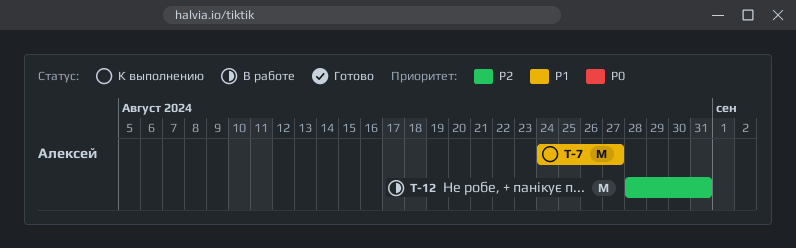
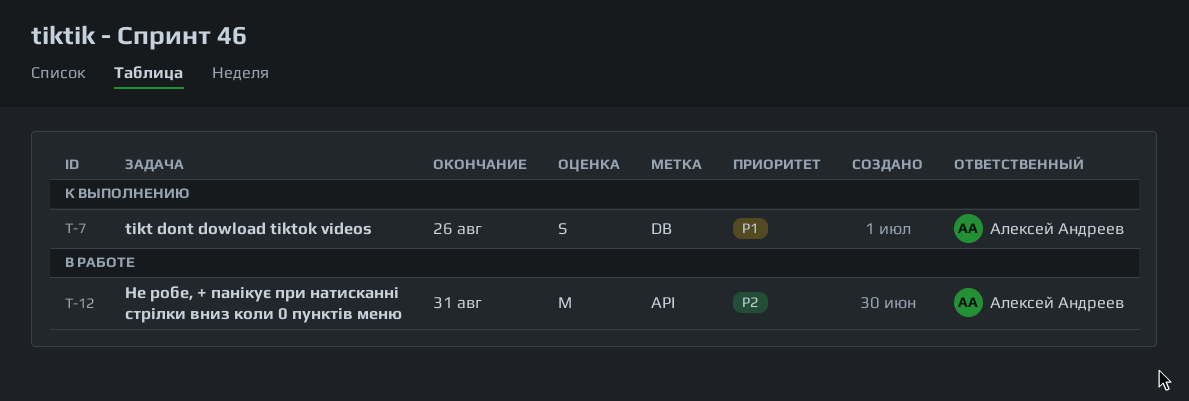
T-7, estimate: M -> S
T-7, due: Aug 27 -> Aug 26

